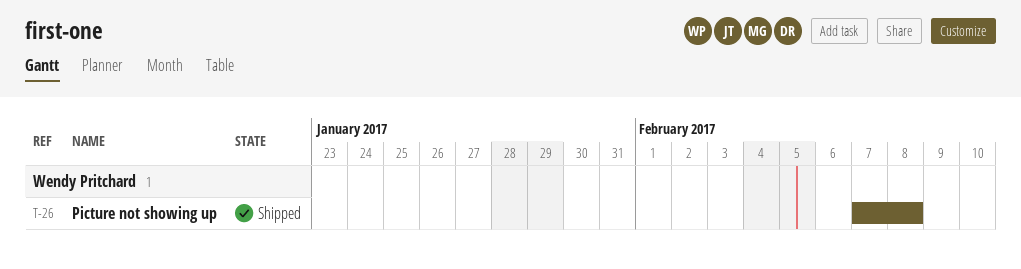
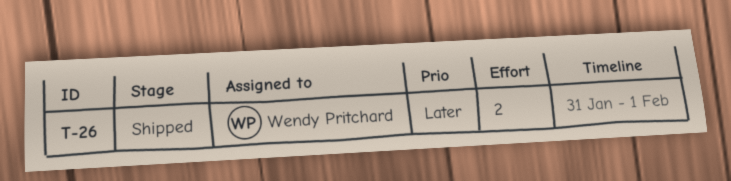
T-26, start: Feb 7 -> Jan 31
T-26, due: Feb 8 -> Feb 1

